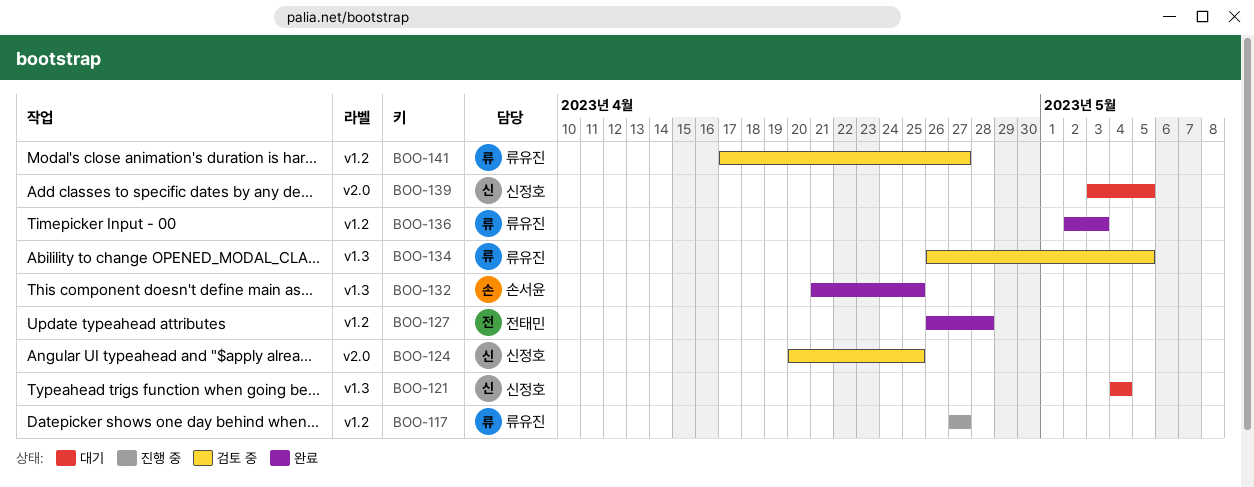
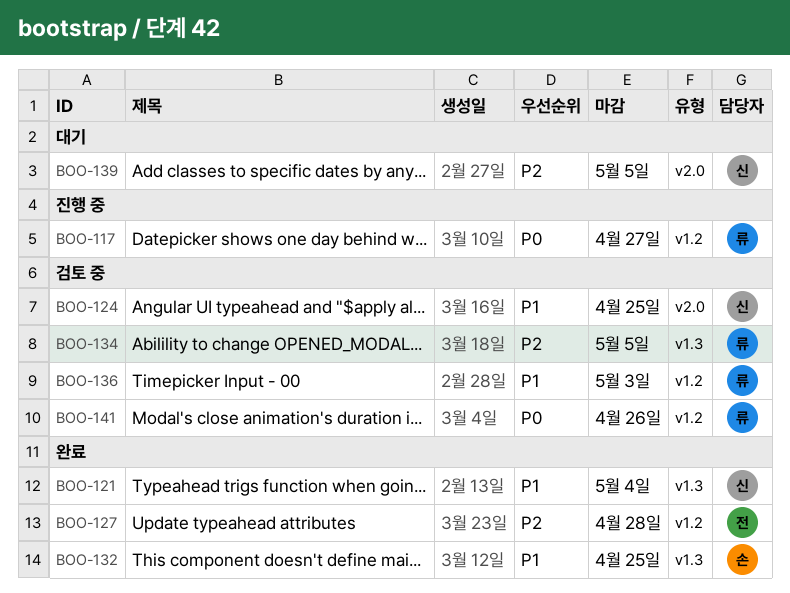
BOO-121, status: 대기 -> 완료
BOO-136, status: 완료 -> 검토 중
BOO-141, due: Apr 27 -> Apr 26

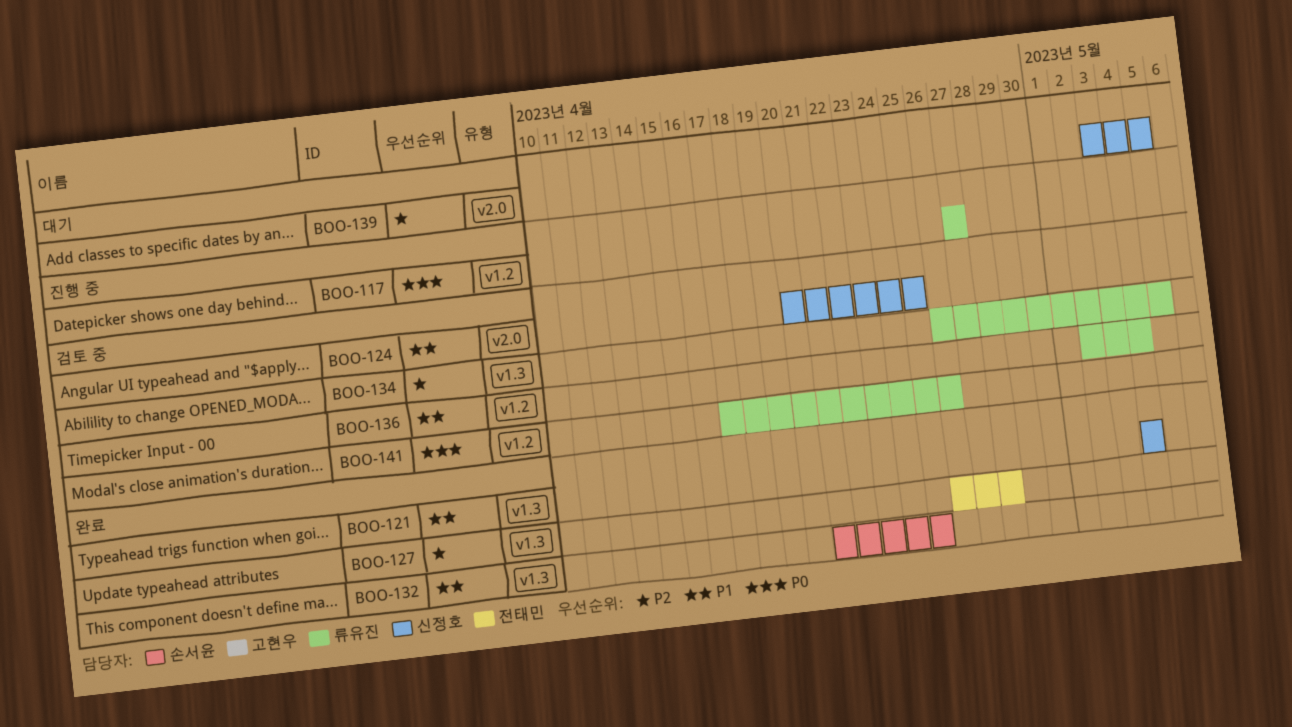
BOO-127, label: v1.2 -> v1.3
BOO-136, due: May 3 -> May 4

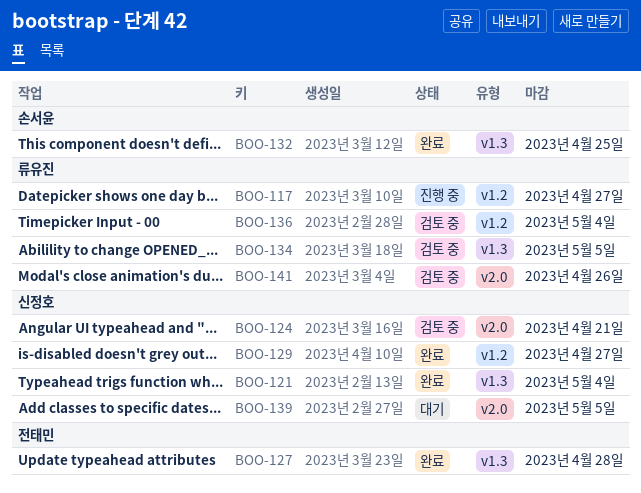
BOO-124, due: Apr 25 -> Apr 21
BOO-129: none -> present
BOO-141, label: v1.2 -> v2.0

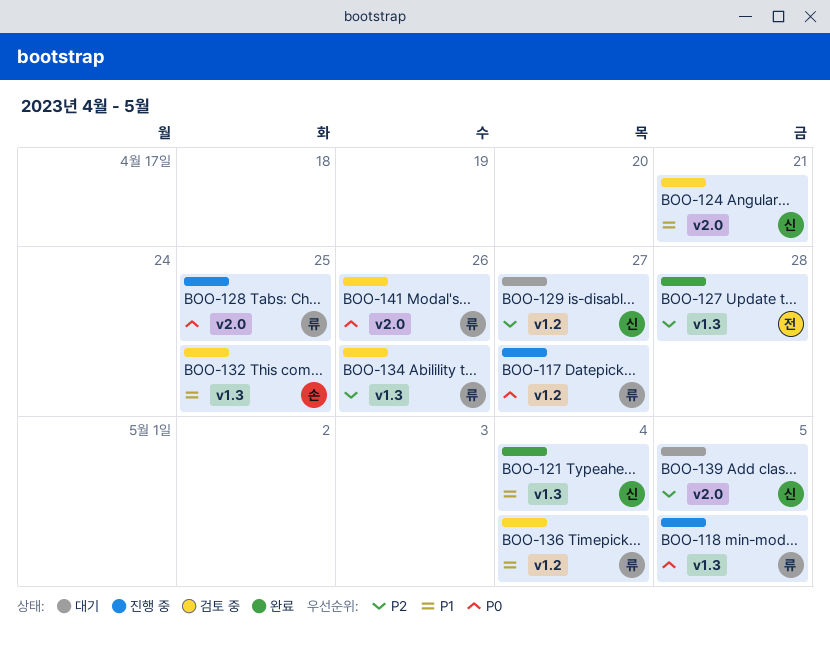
BOO-118: none -> present
BOO-128: none -> present
BOO-129, status: 완료 -> 대기
BOO-132, status: 완료 -> 검토 중
BOO-134, due: May 5 -> Apr 26

